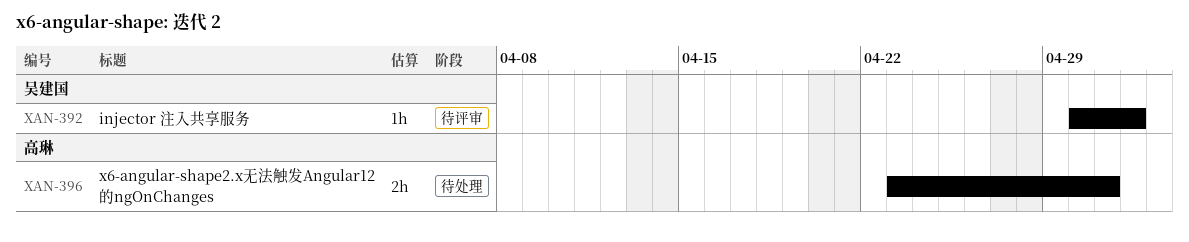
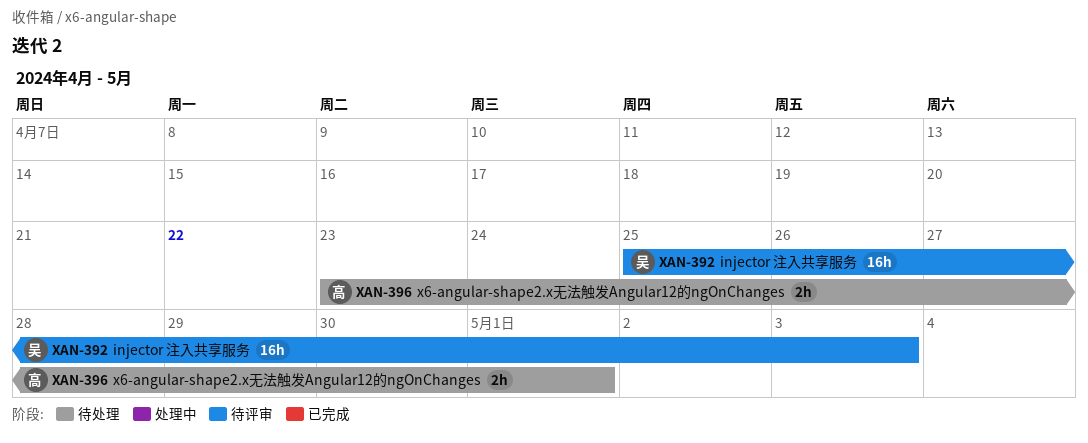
XAN-392, estimate: 1h -> 16h
XAN-392, start: Apr 30 -> Apr 25
XAN-392, due: May 2 -> May 3

